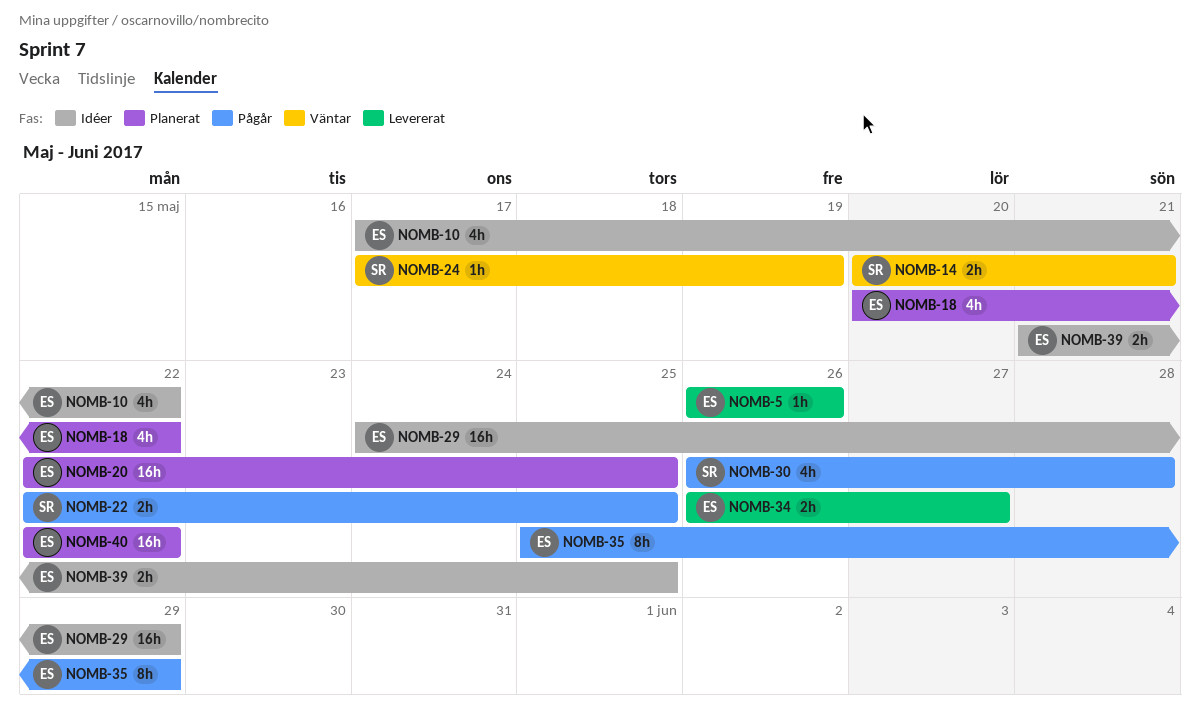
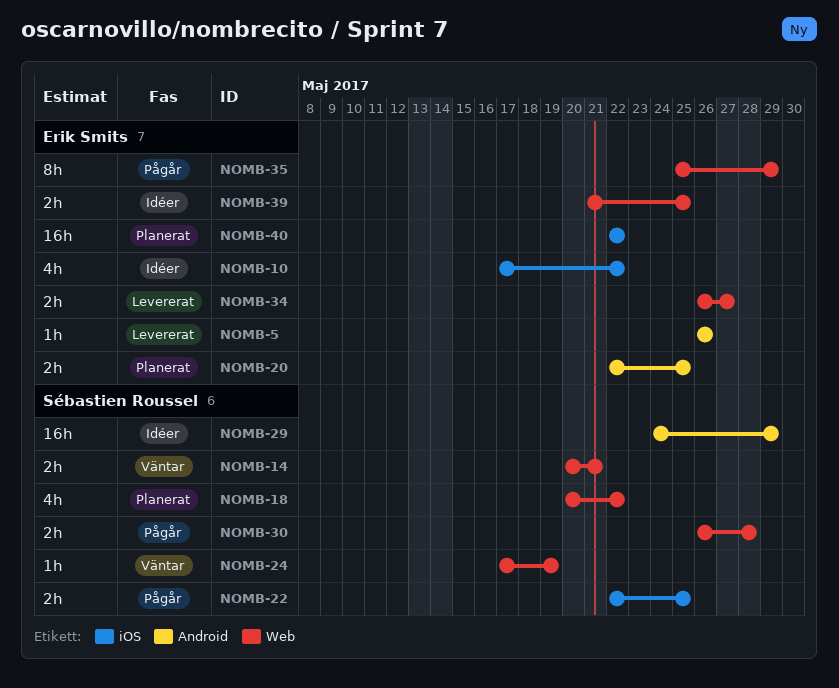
NOMB-18, owner: Erik Smits -> Sébastien Roussel
NOMB-20, estimate: 16h -> 2h
NOMB-29, owner: Erik Smits -> Sébastien Roussel
NOMB-30, estimate: 4h -> 2h

